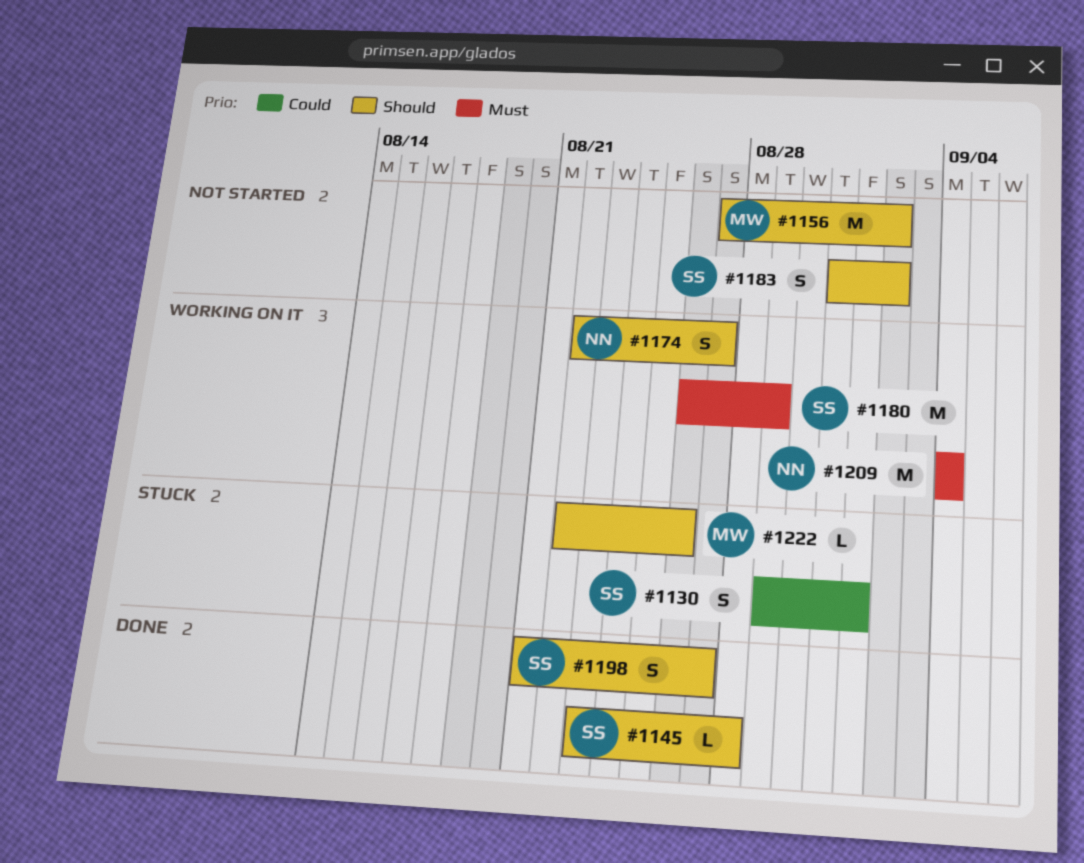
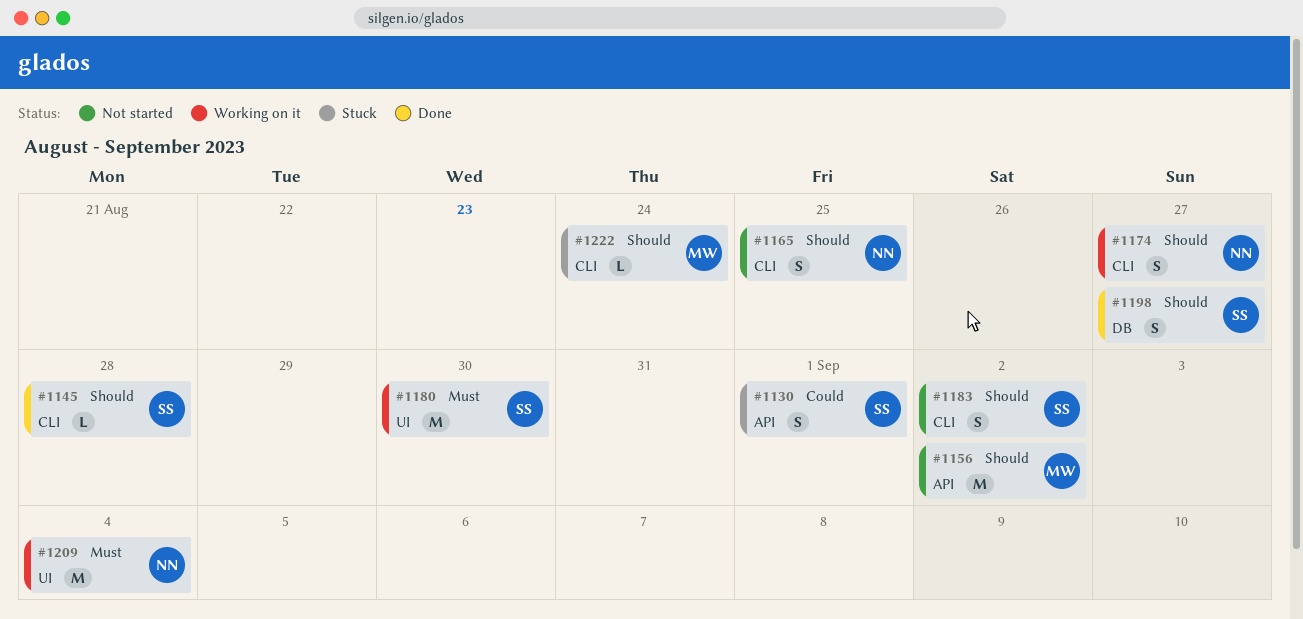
#1165: none -> present
#1180, due: Aug 29 -> Aug 30
#1222, due: Aug 26 -> Aug 24

